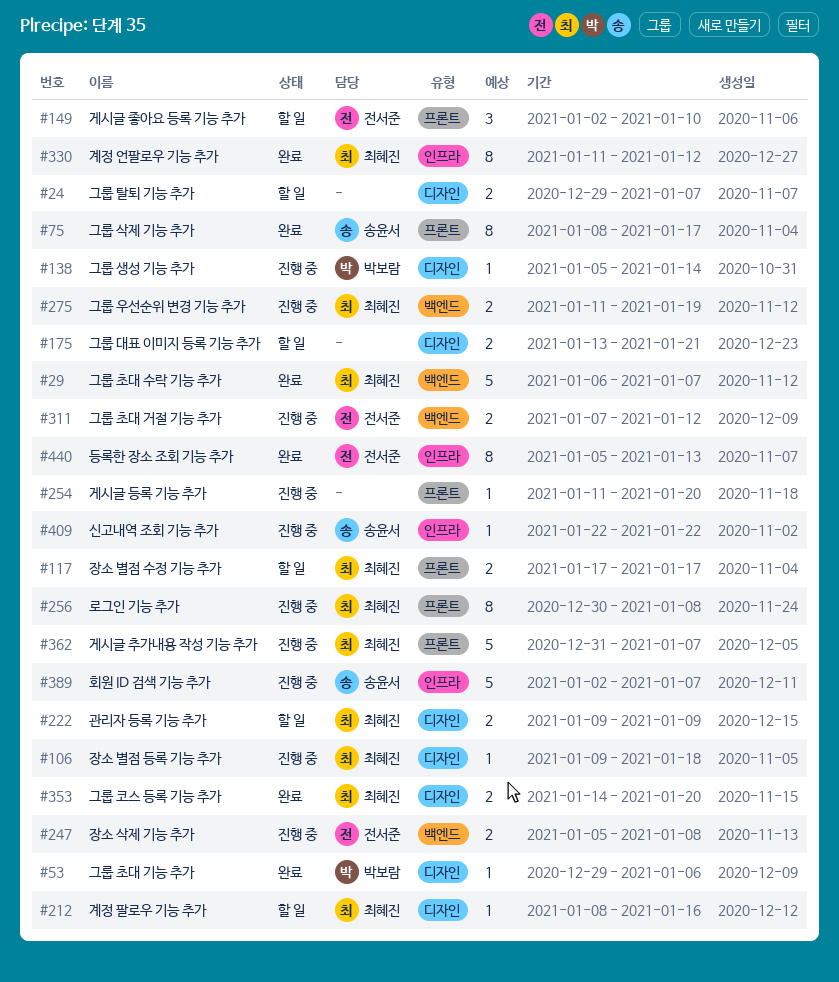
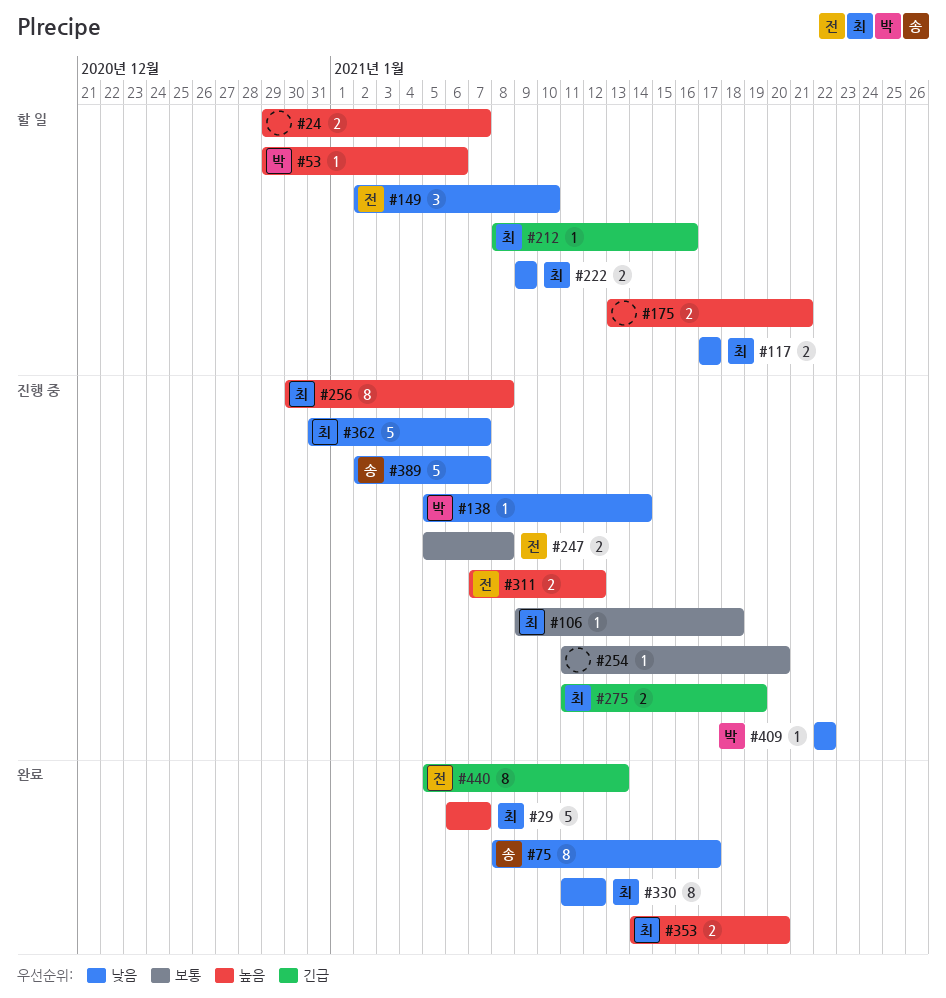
#53, status: 완료 -> 할 일
#409, owner: 송윤서 -> 박보람

